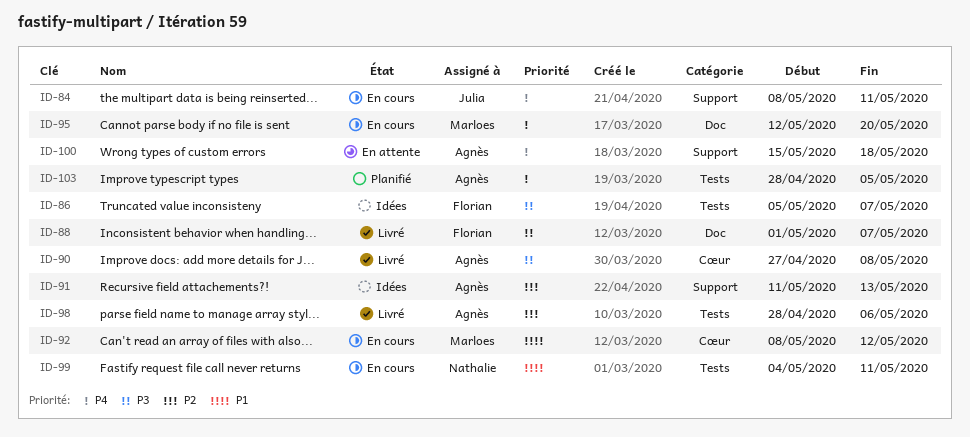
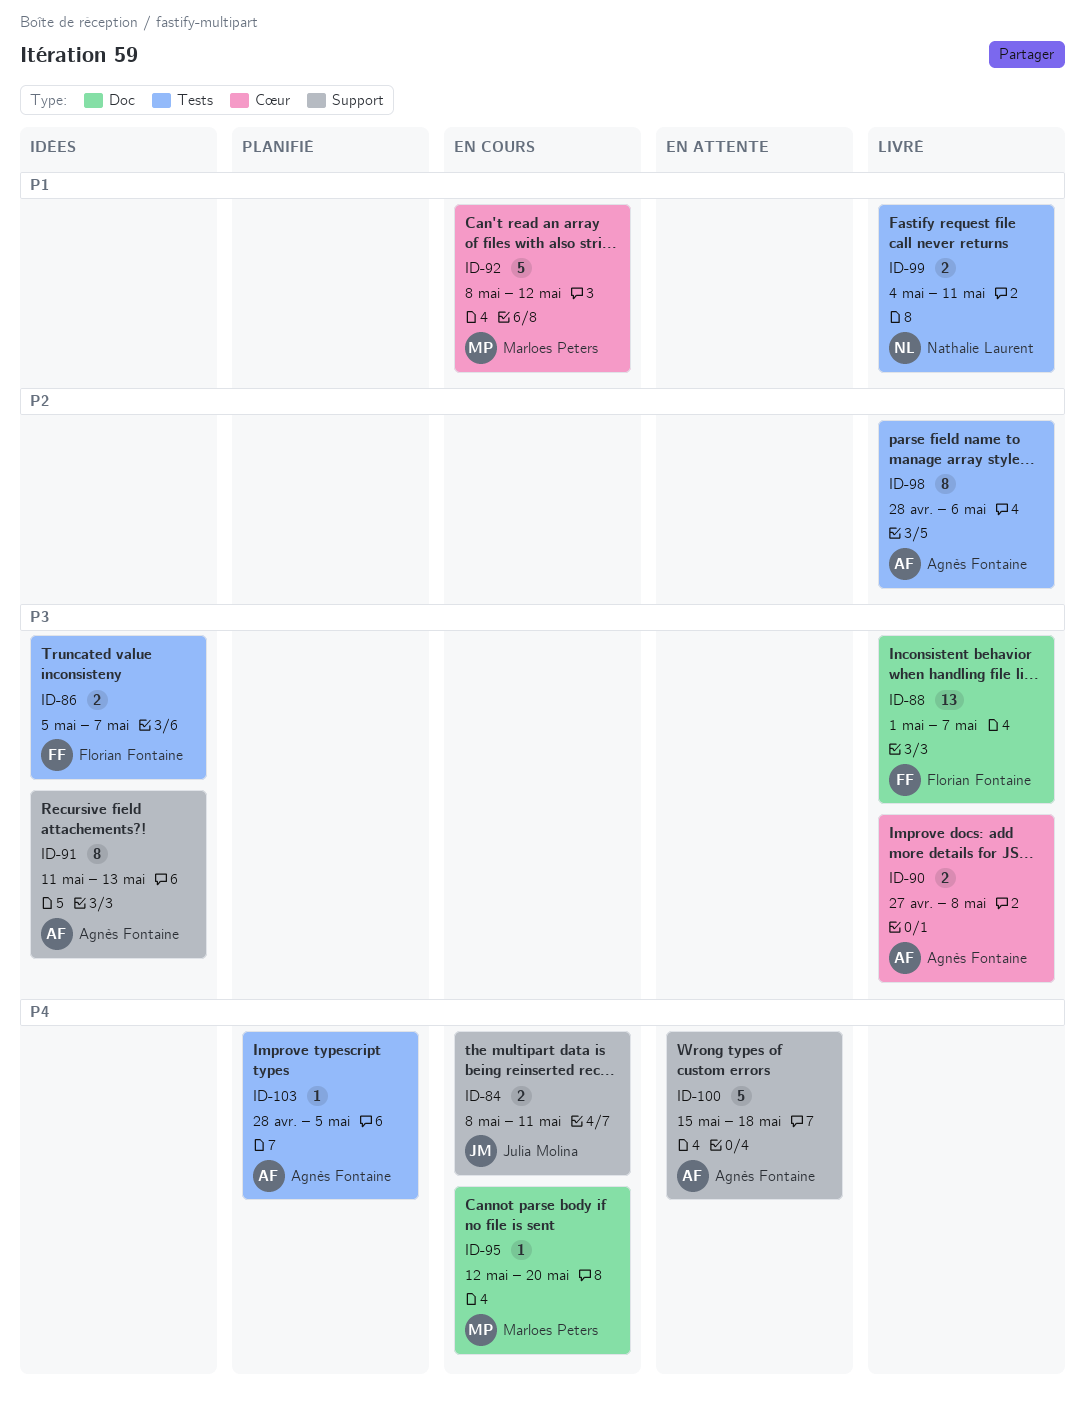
ID-91, priority: P2 -> P3
ID-99, status: En cours -> Livré

